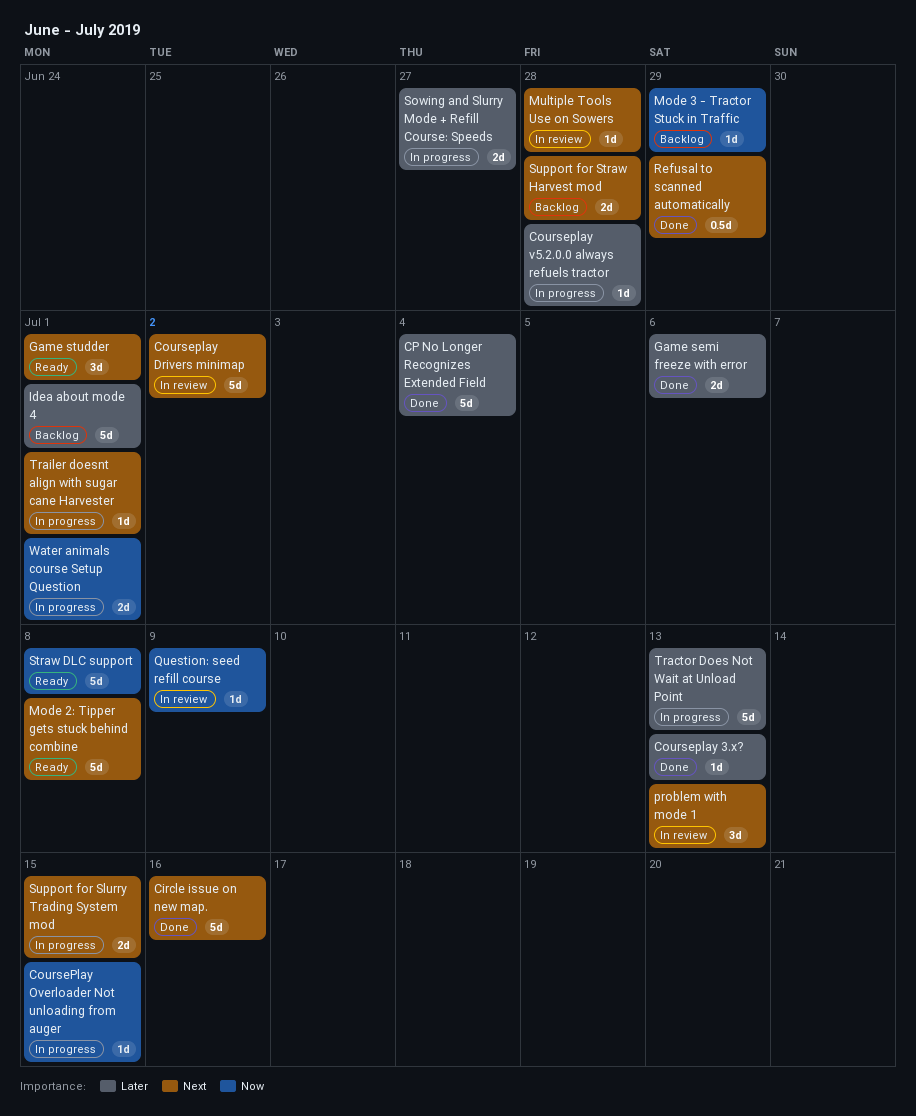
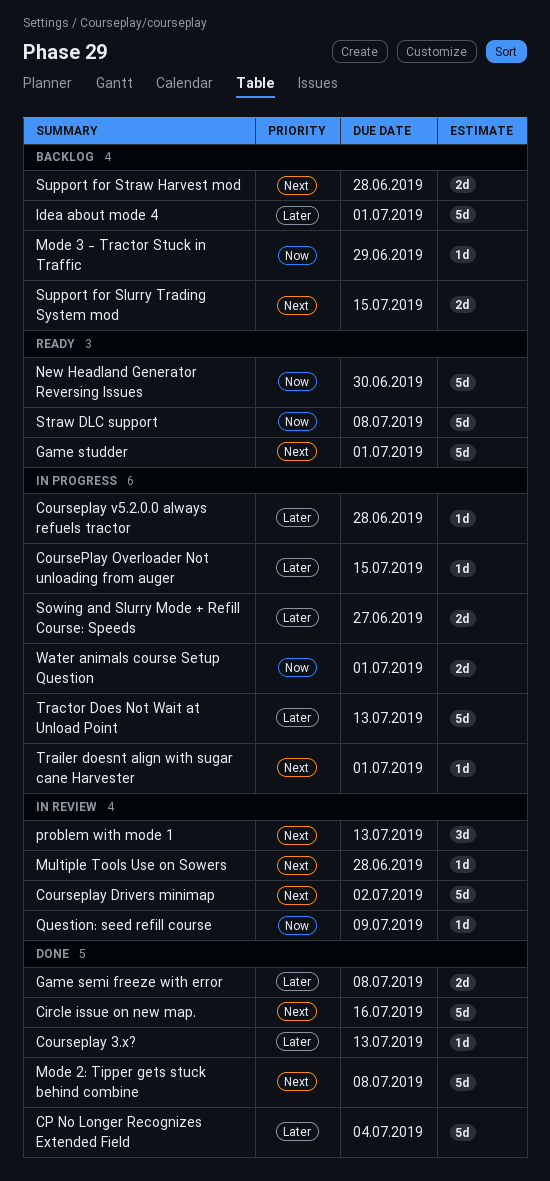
CoursePlay Overloader Not unloading from auger, priority: Now -> Later
Game semi freeze with error, due: Jul 6 -> Jul 8
Game studder, estimate: 3d -> 5d
Mode 2: Tipper gets stuck behind combine, status: Ready -> Done
New Headland Generator Reversing Issues: none -> present
Refusal to scanned automatically: present -> none
Support for Slurry Trading System mod, status: In progress -> Backlog

